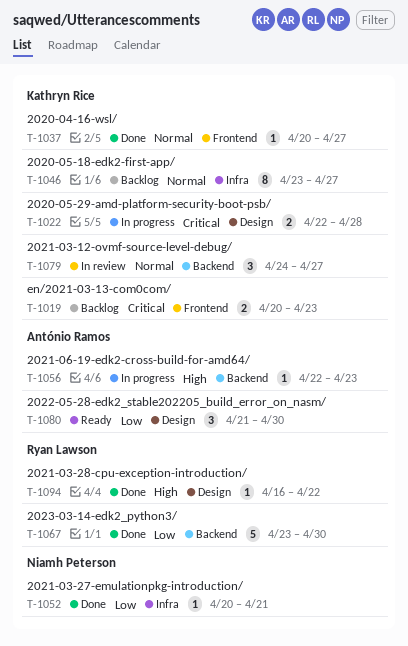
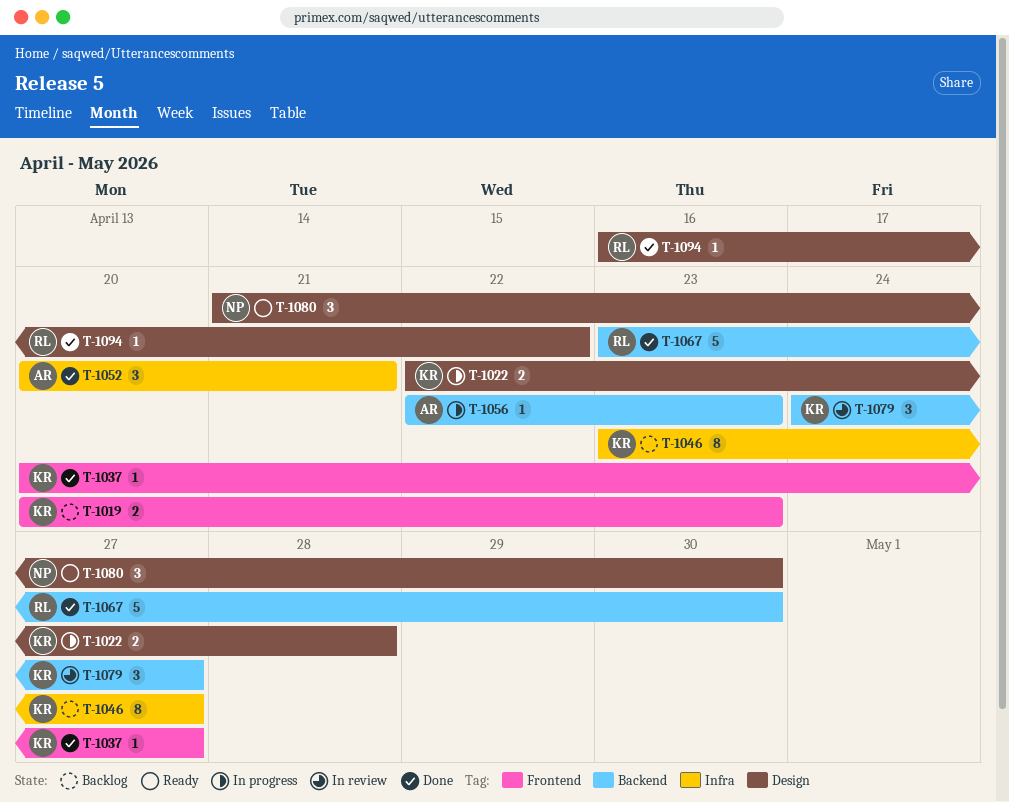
T-1052, owner: Niamh Peterson -> António Ramos
T-1052, estimate: 1 -> 3
T-1080, owner: António Ramos -> Niamh Peterson

